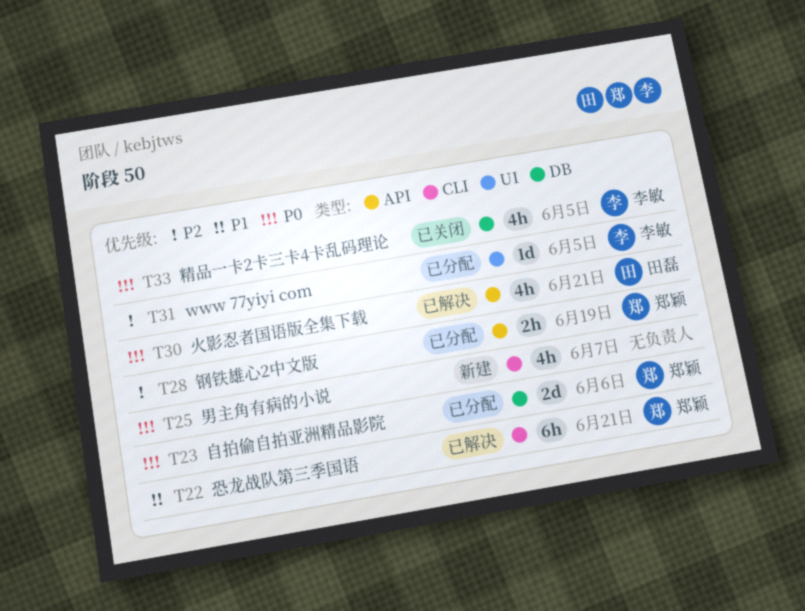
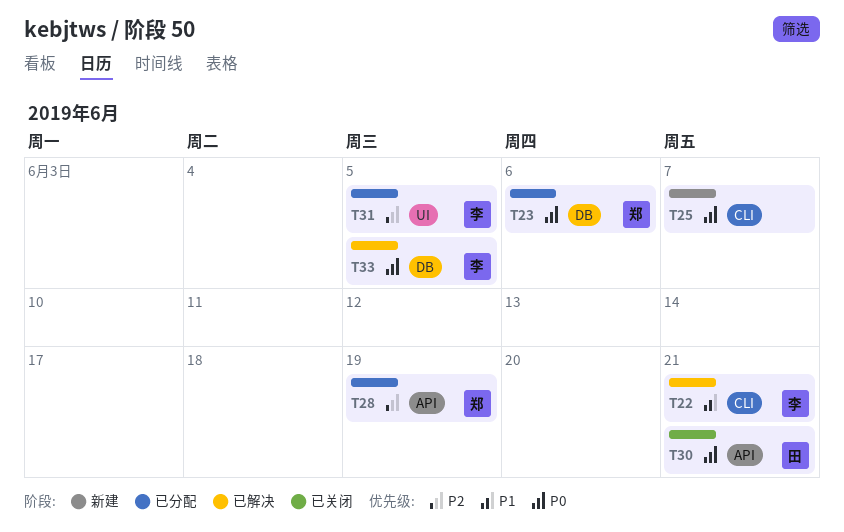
T22, owner: 郑颖 -> 李敏
T30, status: 已解决 -> 已关闭
T33, status: 已关闭 -> 已解决

